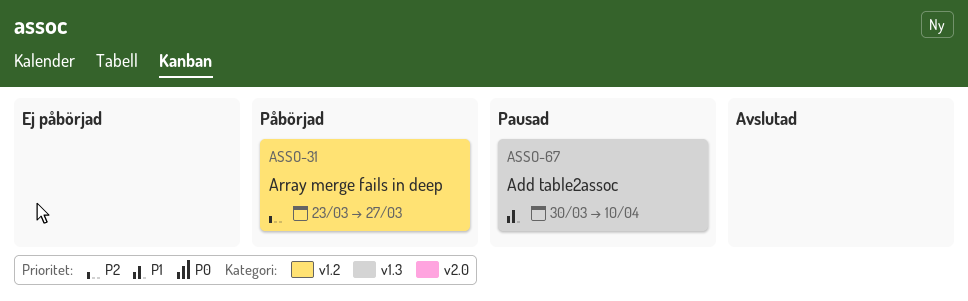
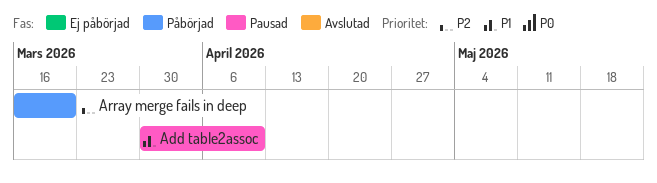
Array merge fails in deep, start: Mar 23 -> Mar 16
Array merge fails in deep, due: Mar 27 -> Mar 20

